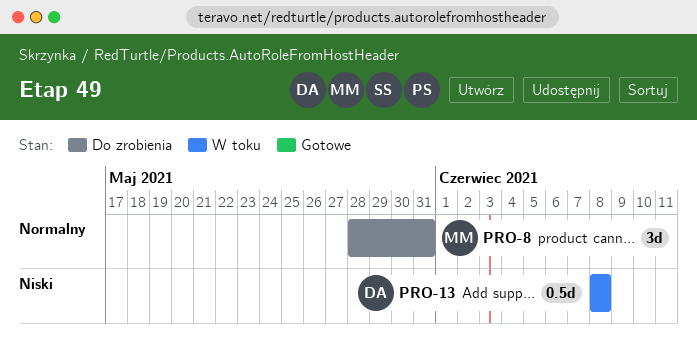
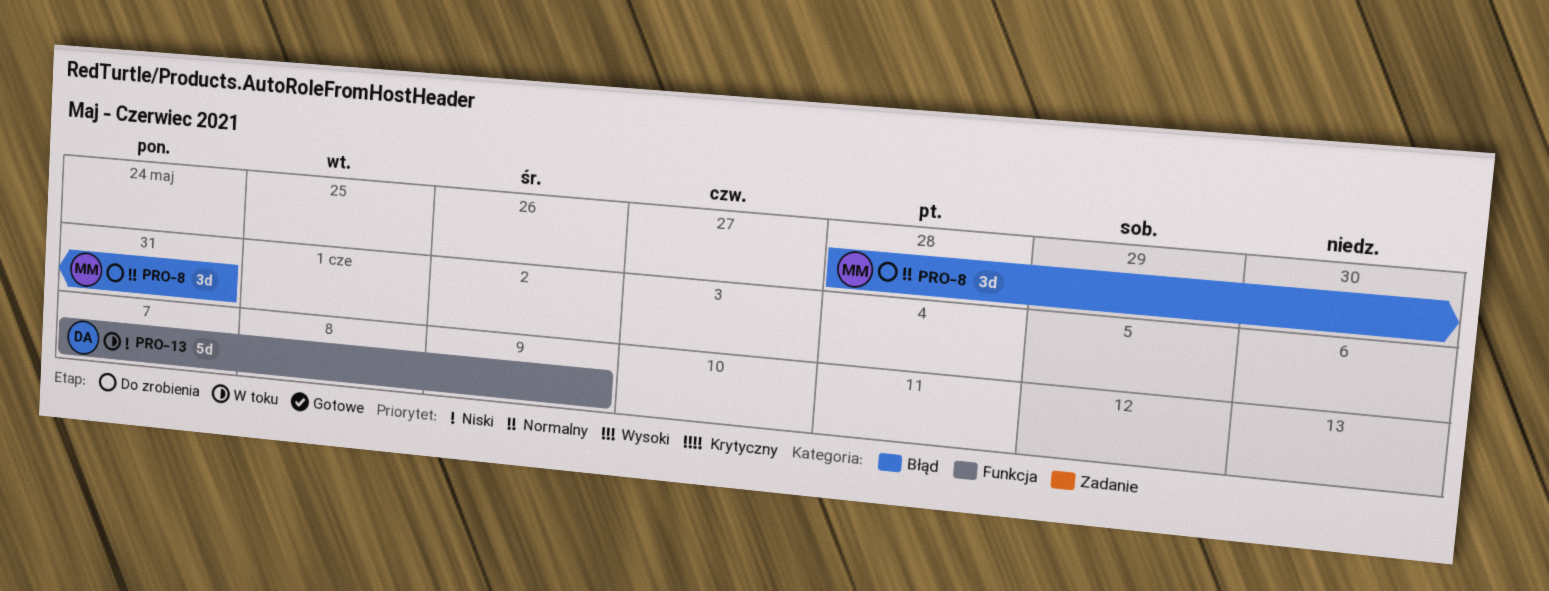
PRO-13, estimate: 0.5d -> 5d
PRO-13, start: Jun 8 -> Jun 7
PRO-13, due: Jun 8 -> Jun 9

